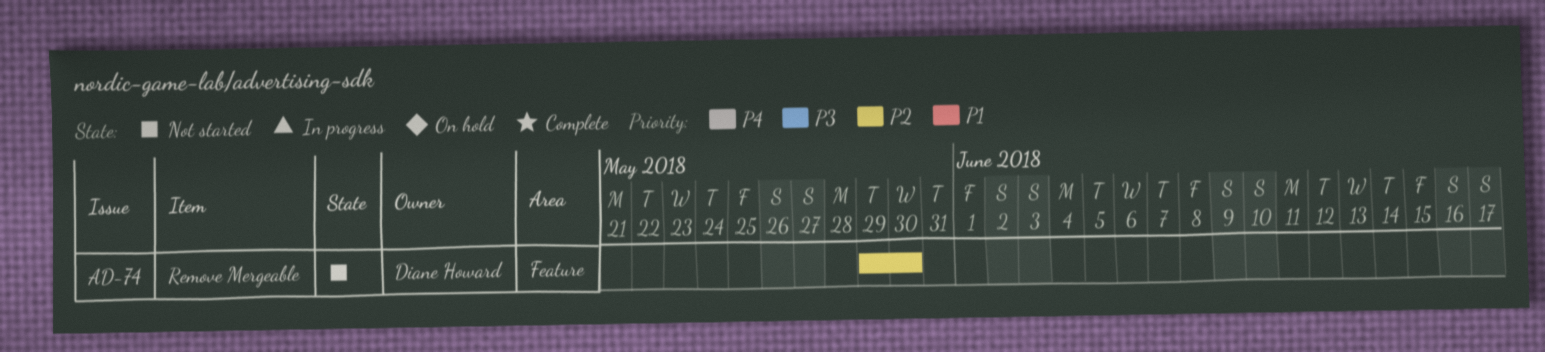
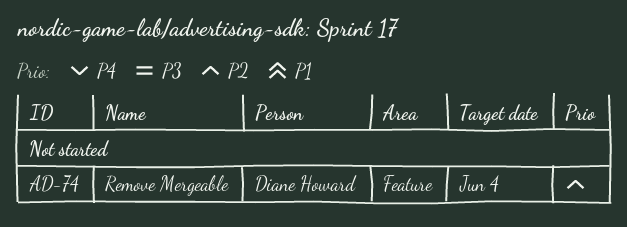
AD-74, due: May 30 -> Jun 4

